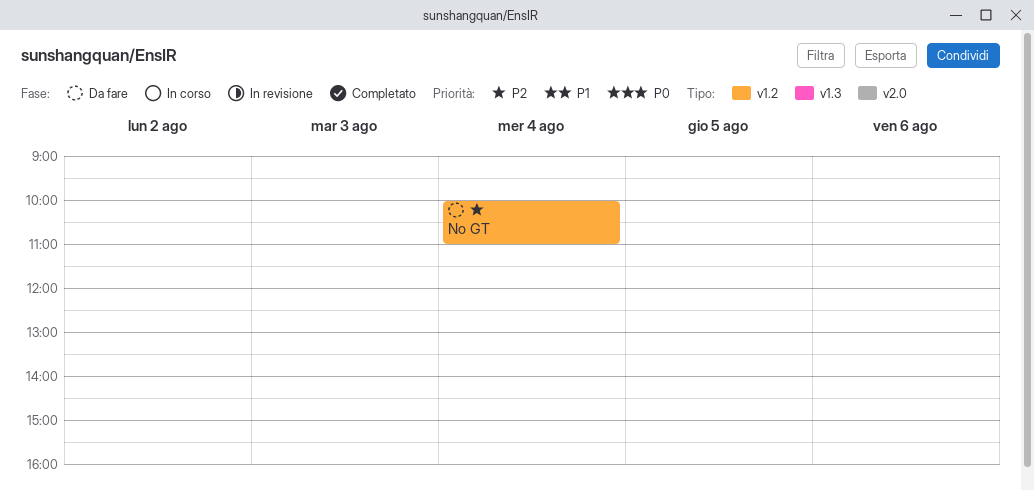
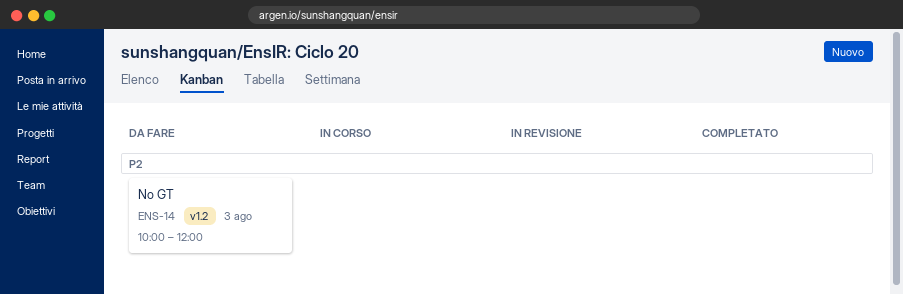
No GT, day: Aug 4 -> Aug 3
No GT, ends: 11:00 -> 12:00

